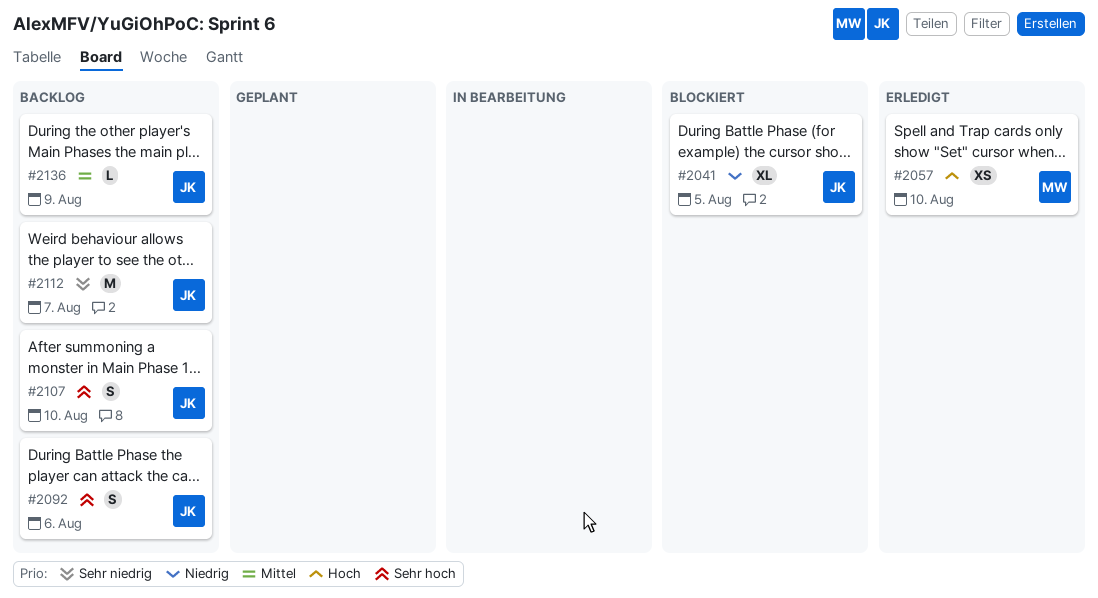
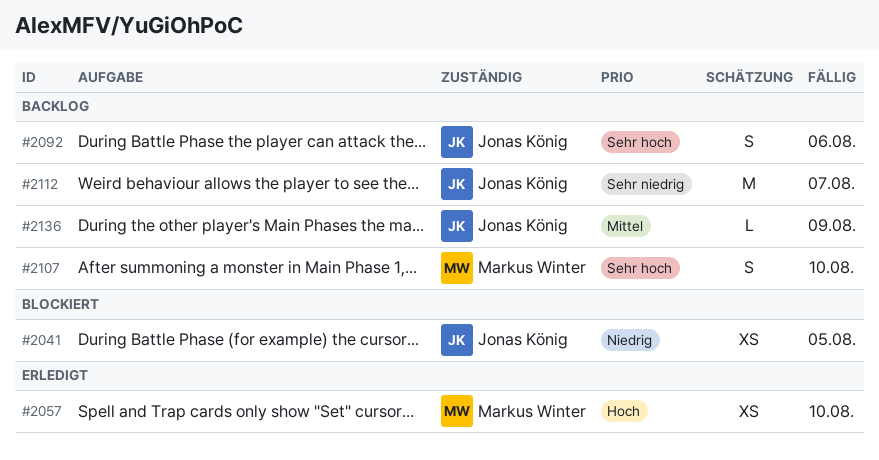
#2041, estimate: XL -> XS
#2107, owner: Jonas König -> Markus Winter

